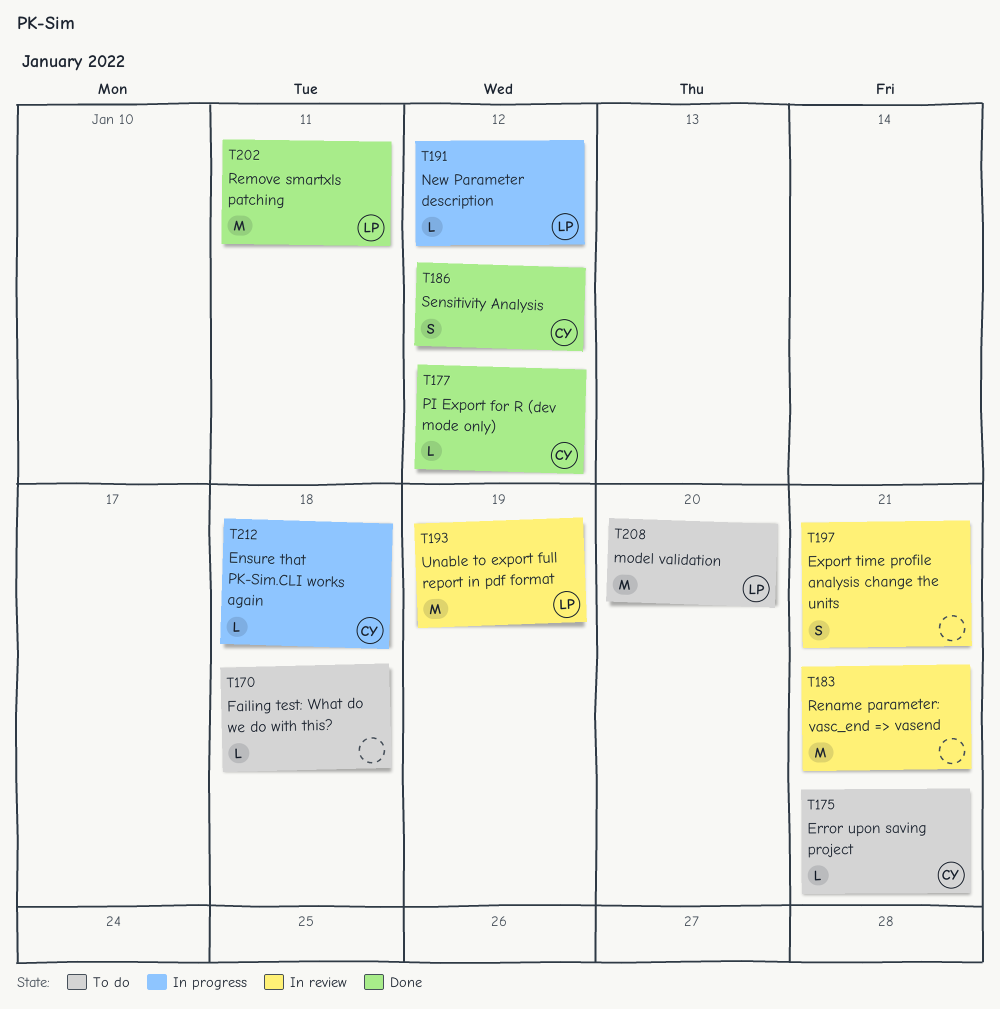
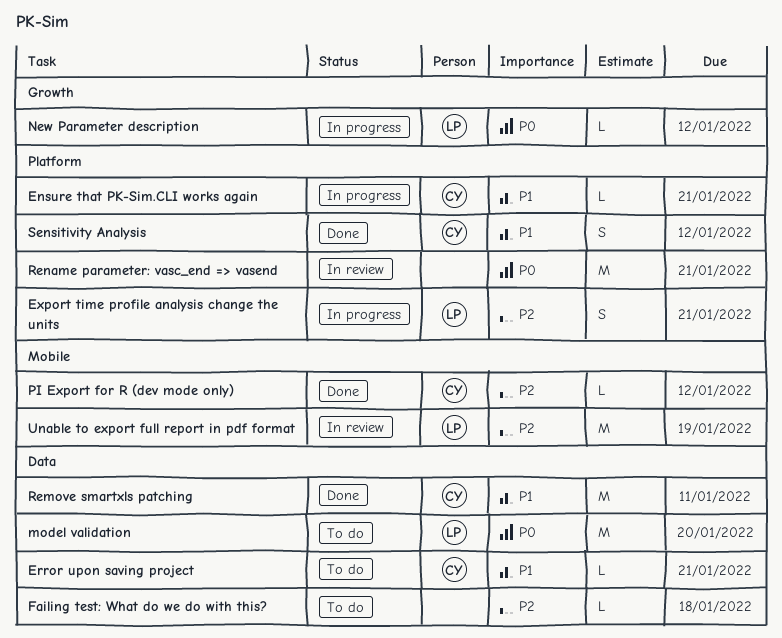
Ensure that PK-Sim.CLI works again, due: Jan 18 -> Jan 21
Export time profile analysis change the units, status: In review -> In progress
Export time profile analysis change the units, owner: none -> LP
Remove smartxls patching, owner: LP -> CY

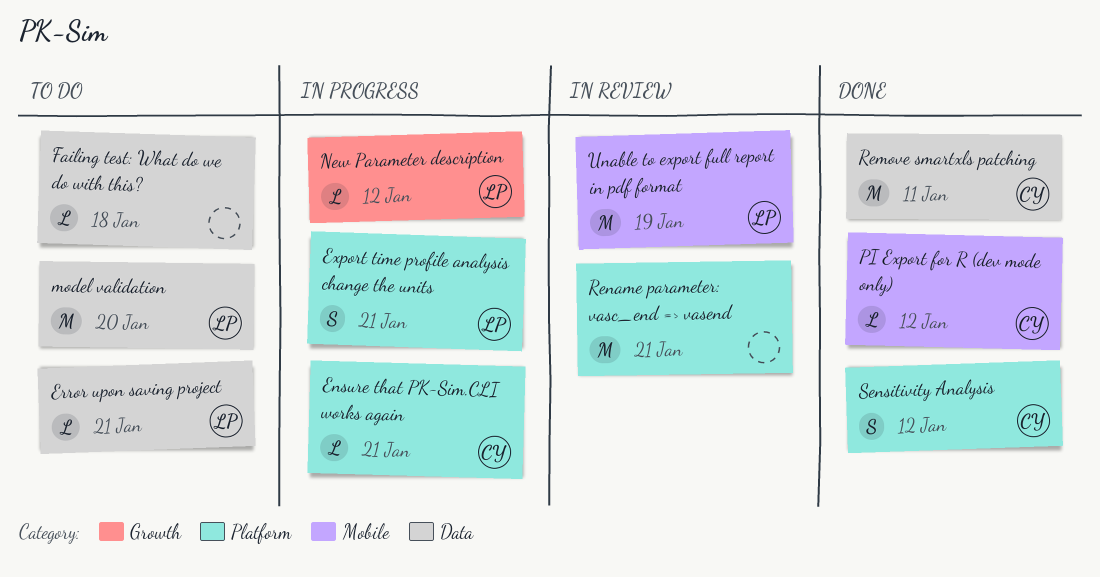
Error upon saving project, owner: CY -> LP

